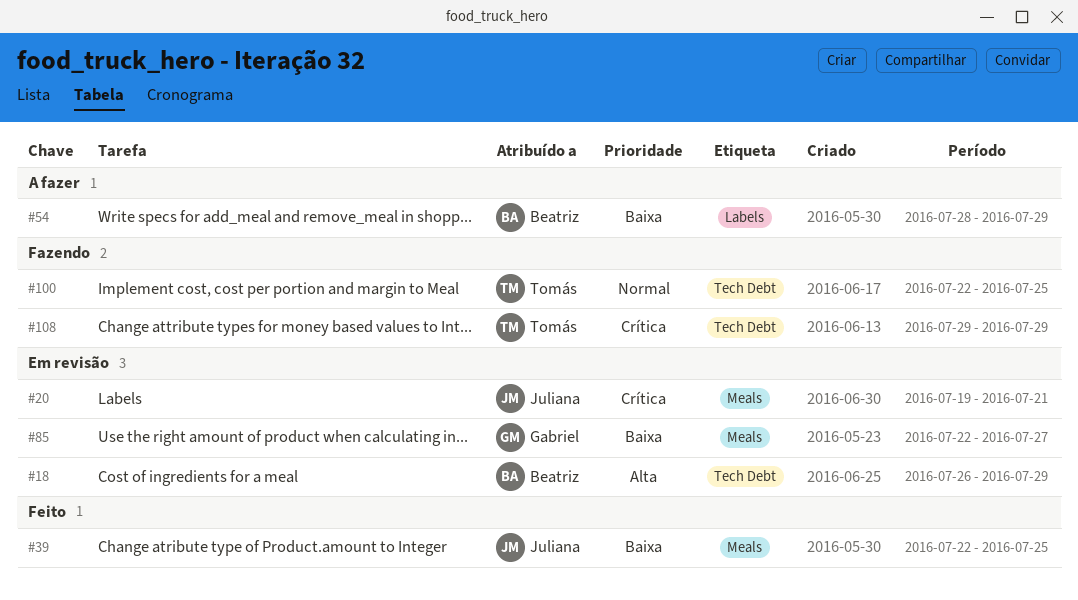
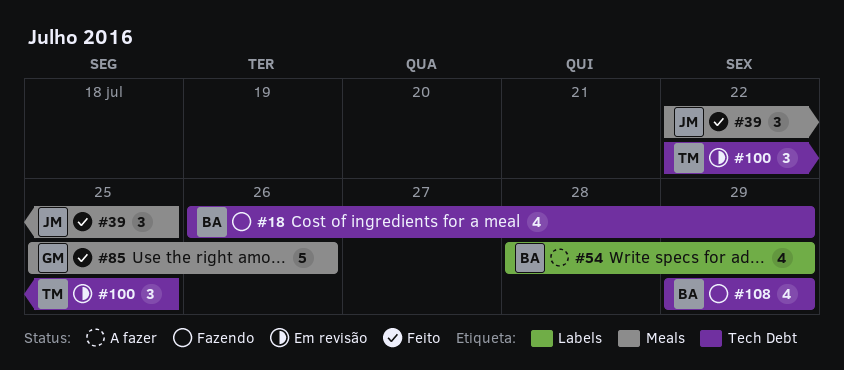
#18, status: Em revisão -> Fazendo
#20: present -> none
#85, status: Em revisão -> Feito
#85, start: Jul 22 -> Jul 25
#85, due: Jul 27 -> Jul 26
#100, status: Fazendo -> Em revisão
#108, owner: Tomás -> Beatriz

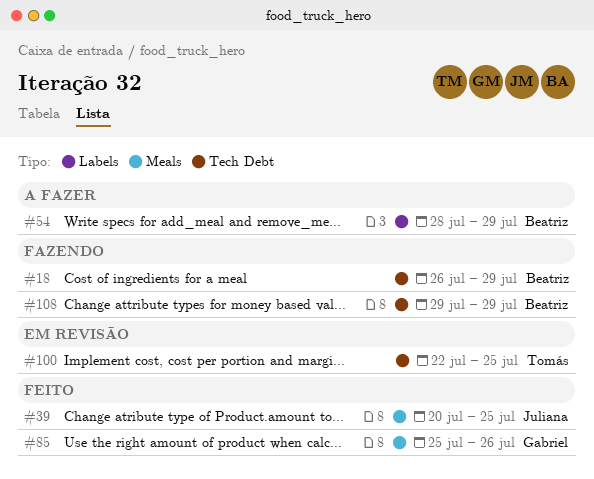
#39, start: Jul 22 -> Jul 20

